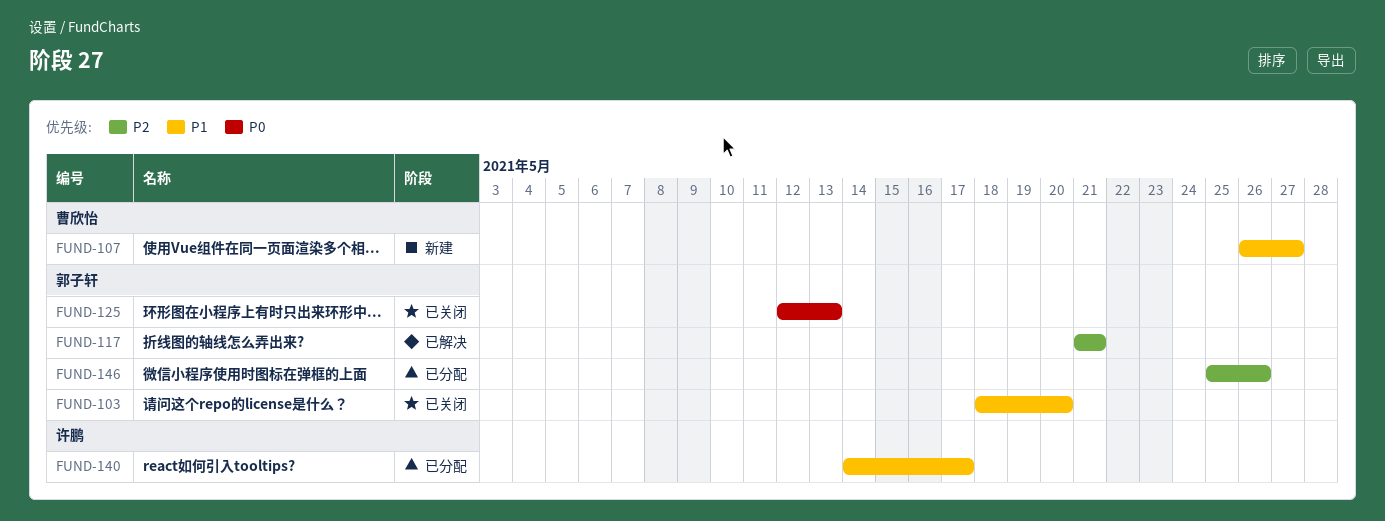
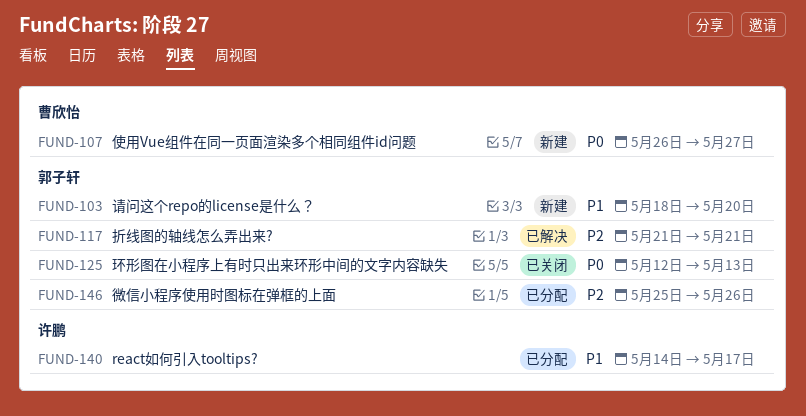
FUND-103, status: 已关闭 -> 新建
FUND-107, priority: P1 -> P0

